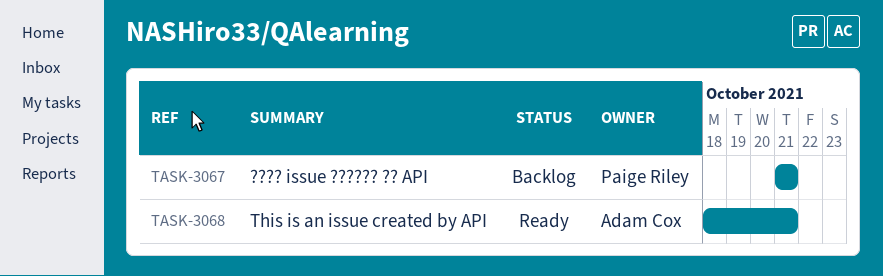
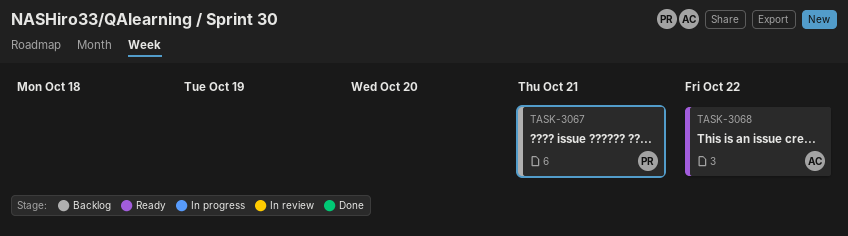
TASK-3068, due: Oct 21 -> Oct 22

